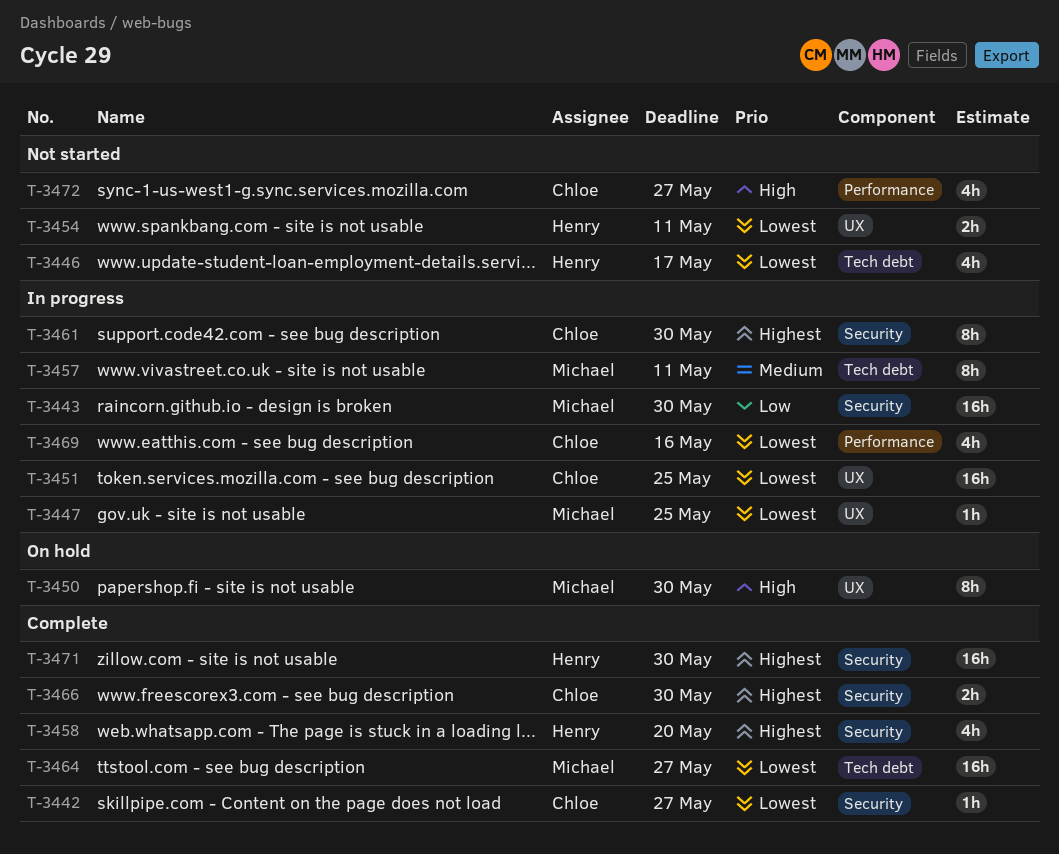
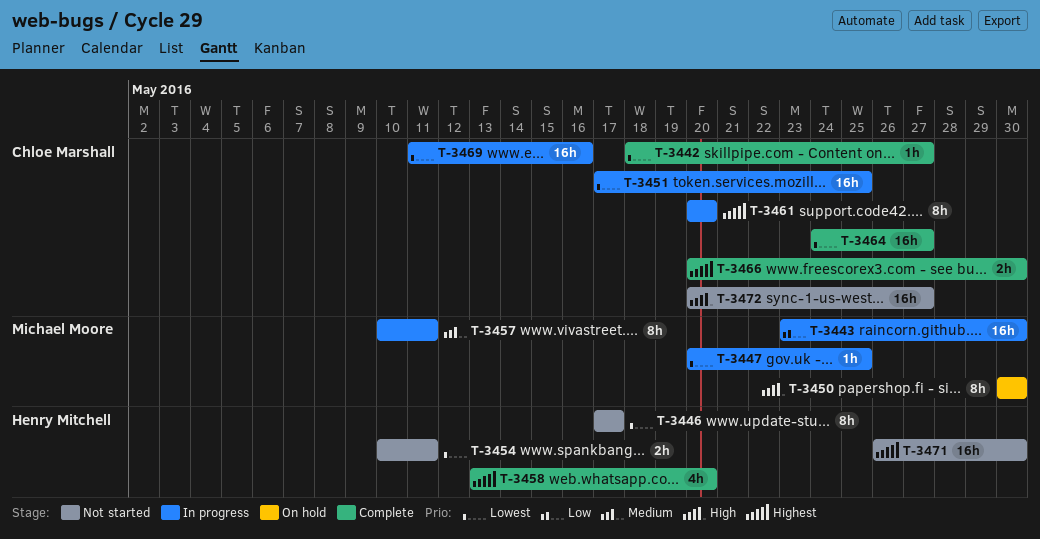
T-3446, estimate: 4h -> 8h
T-3461, due: May 30 -> May 20
T-3464, owner: Michael Moore -> Chloe Marshall
T-3469, estimate: 4h -> 16h
T-3471, status: Complete -> Not started
T-3472, estimate: 4h -> 16h

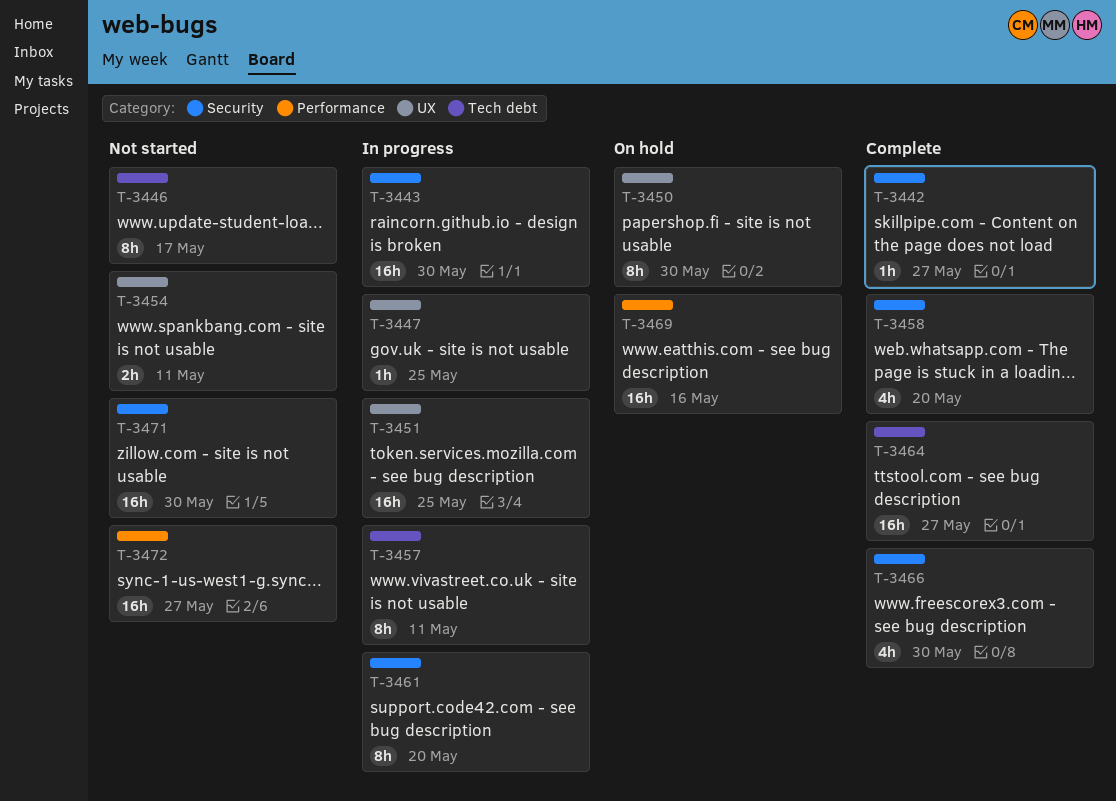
T-3466, estimate: 2h -> 4h
T-3469, status: In progress -> On hold

